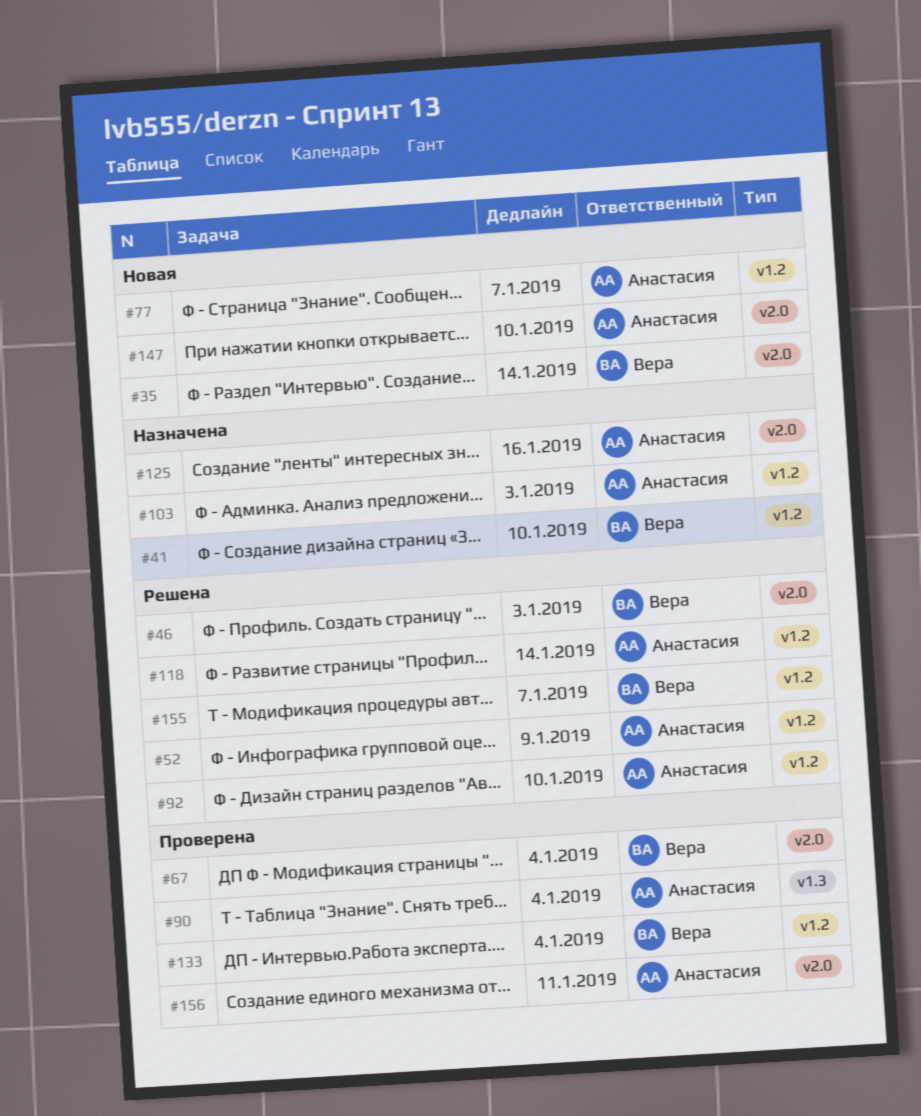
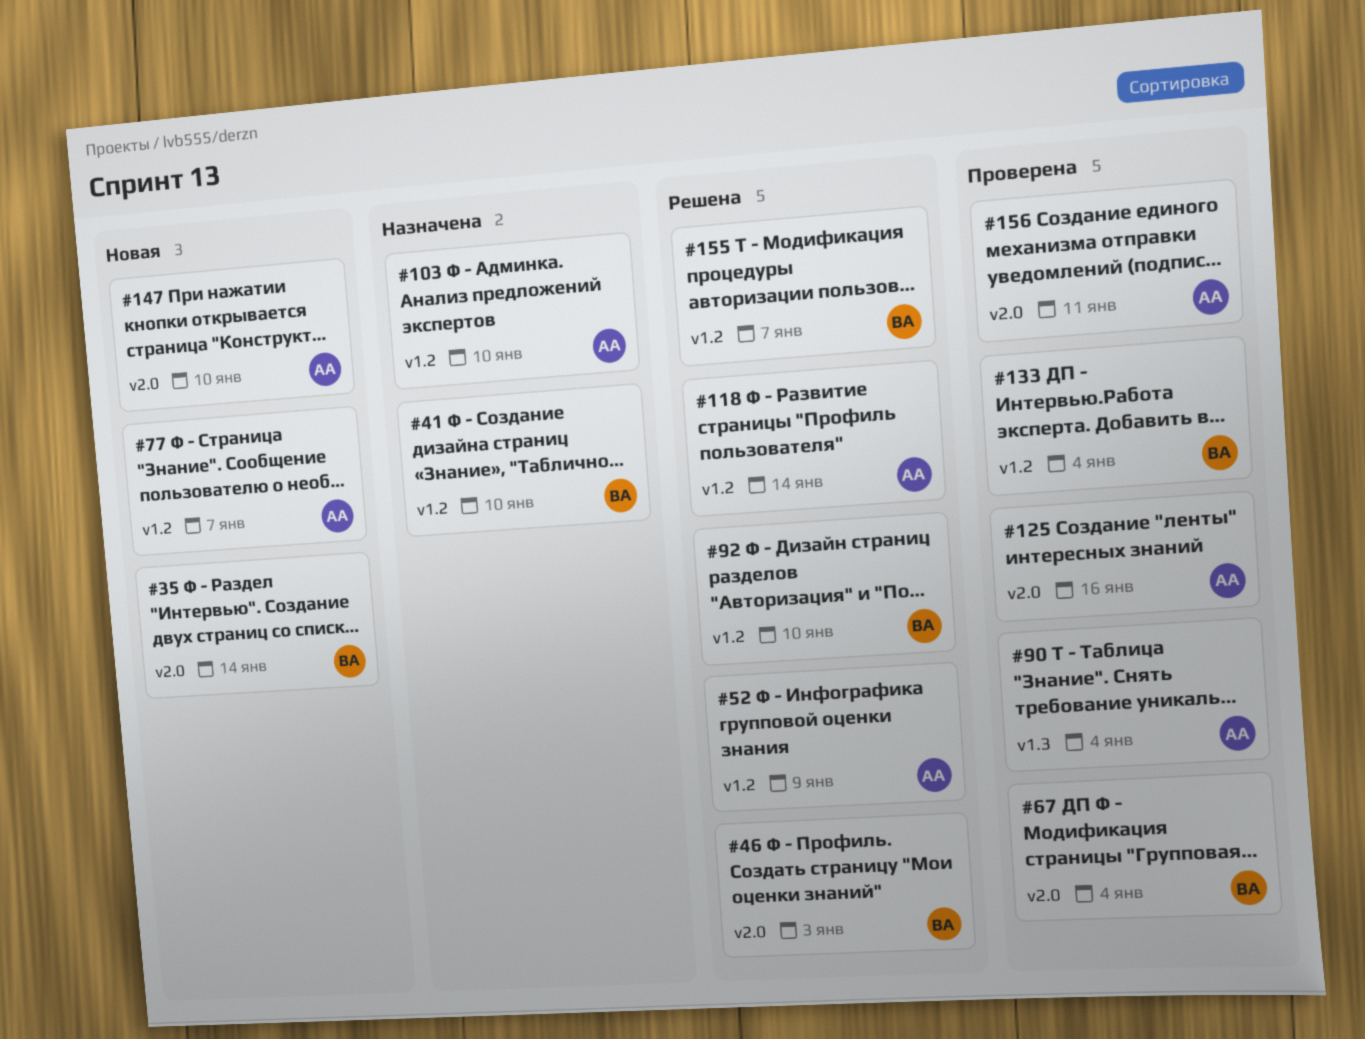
#92, owner: Анастасия -> Вера
#103, due: Jan 3 -> Jan 10
#125, status: Назначена -> Проверена

